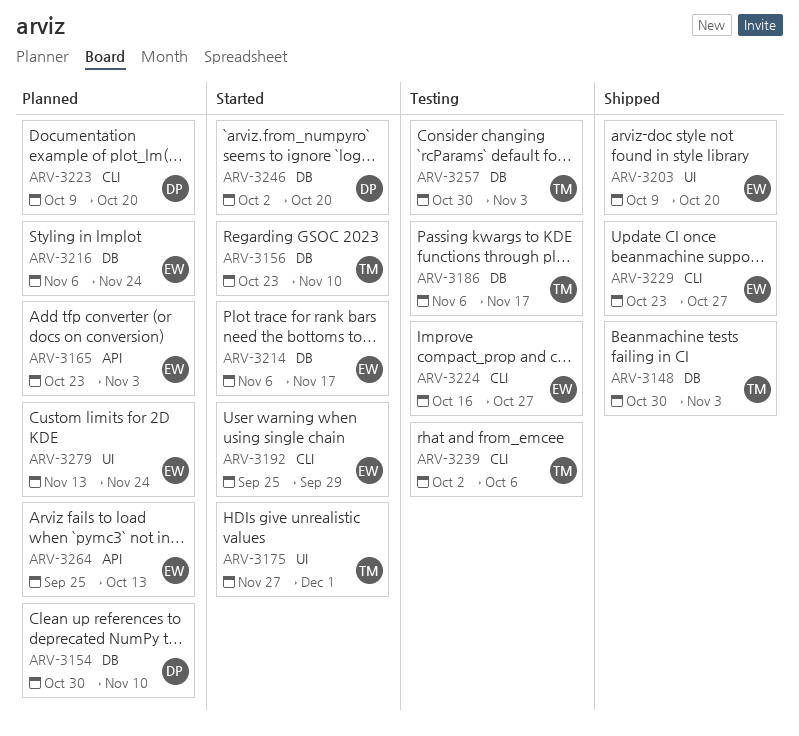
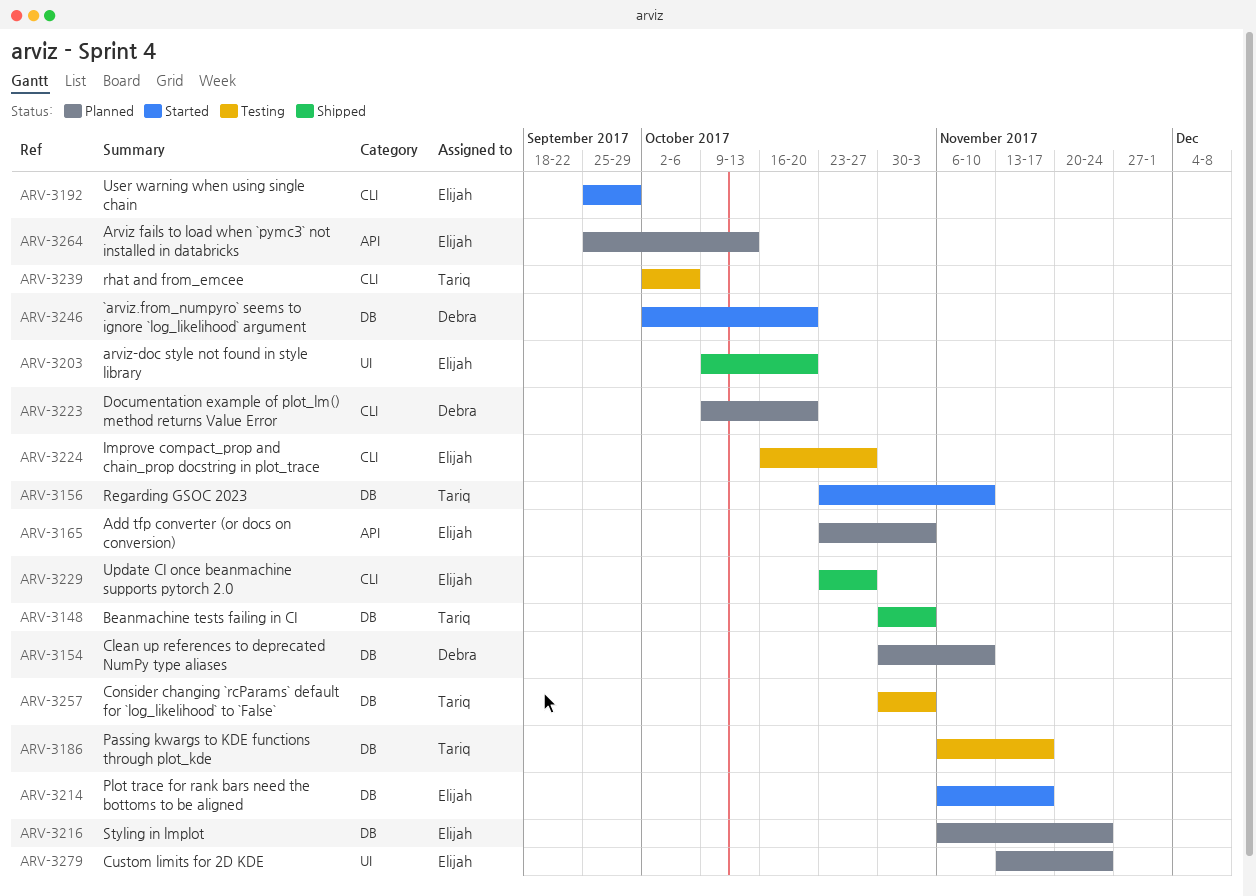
ARV-3175: present -> none

